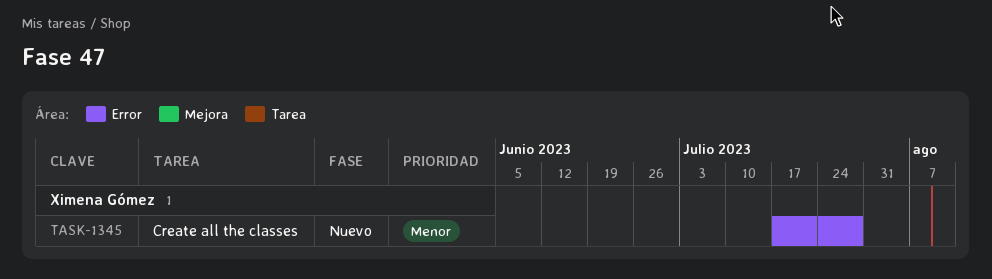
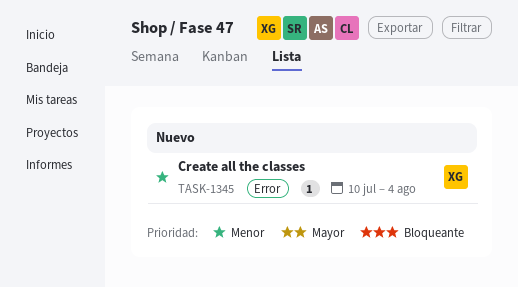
TASK-1345, start: Jul 17 -> Jul 10
TASK-1345, due: Jul 28 -> Aug 4

